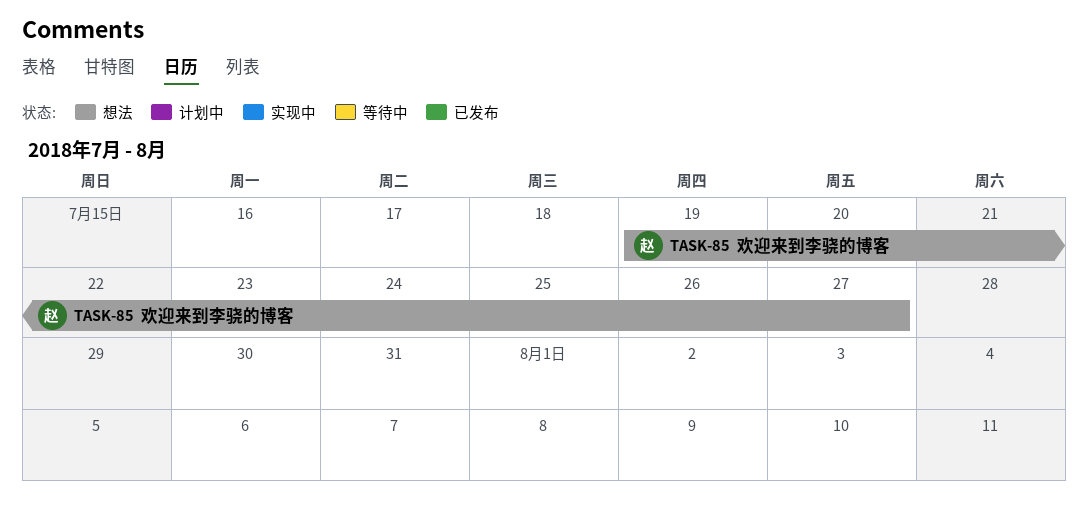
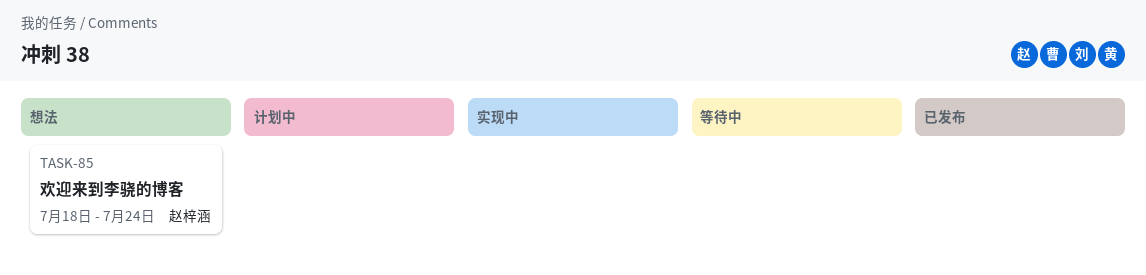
TASK-85, start: Jul 19 -> Jul 18
TASK-85, due: Jul 27 -> Jul 24

